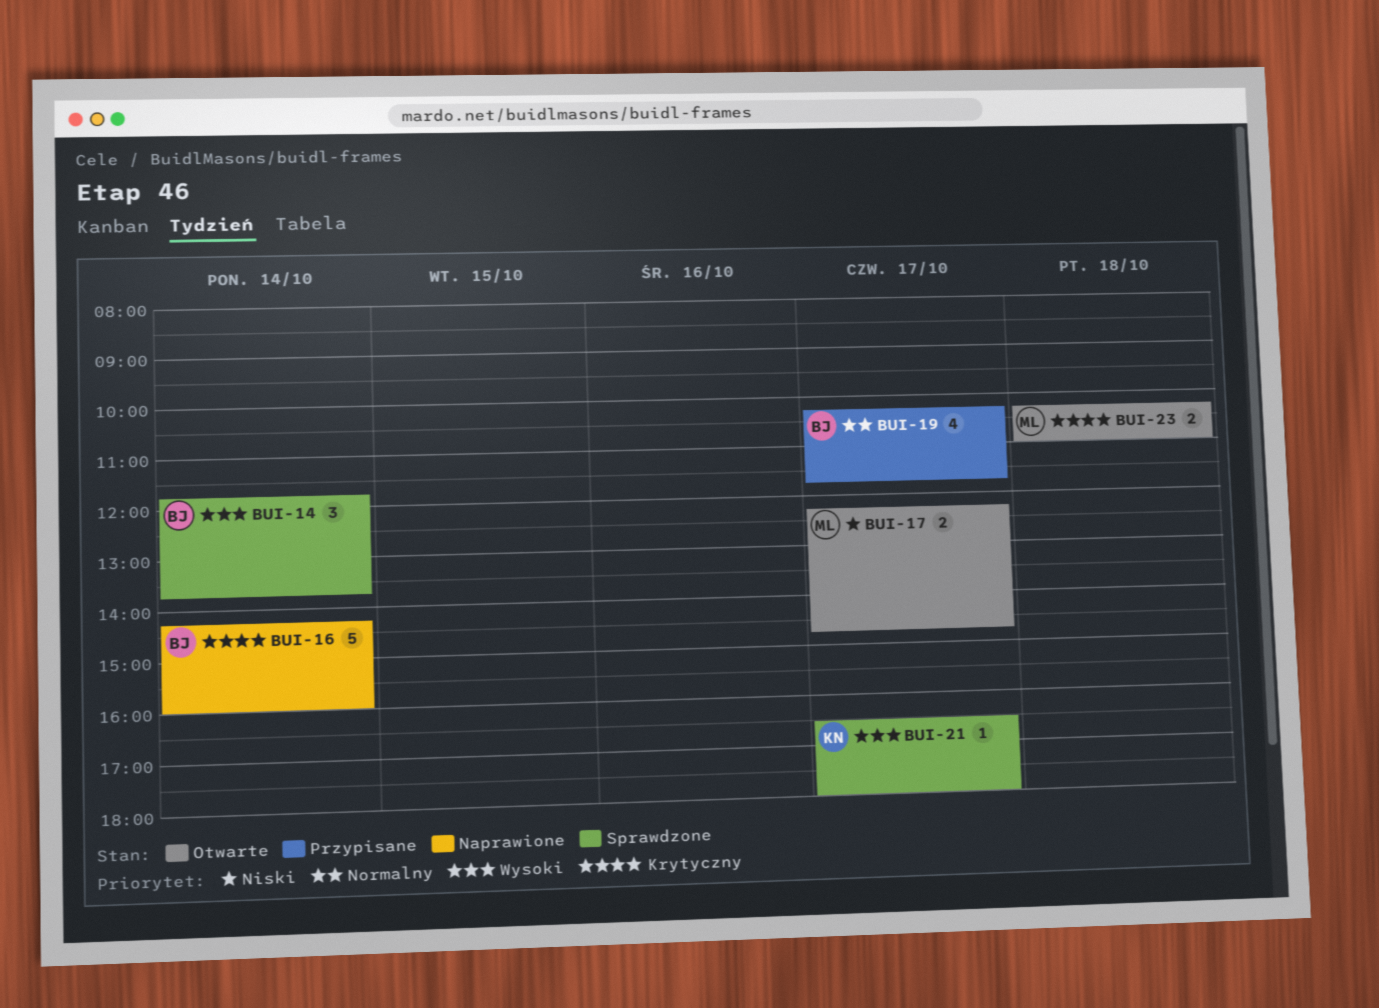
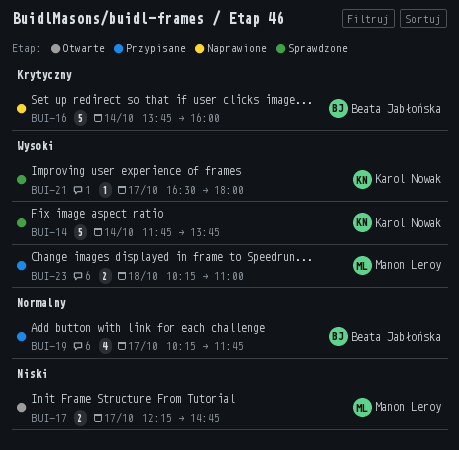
BUI-14, owner: Beata Jabłońska -> Karol Nowak
BUI-14, estimate: 3 -> 5
BUI-16, begins: 14:15 -> 13:45
BUI-23, status: Otwarte -> Przypisane
BUI-23, priority: Krytyczny -> Wysoki

